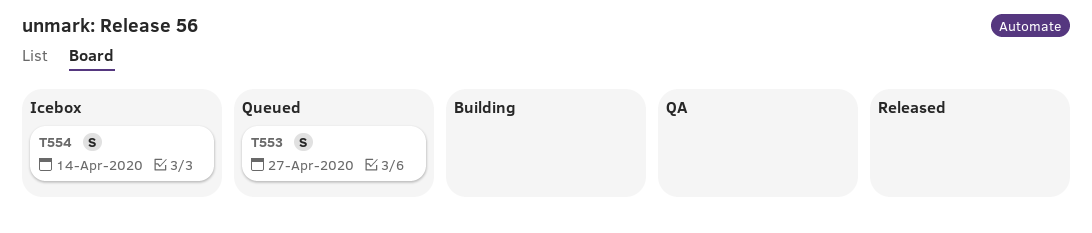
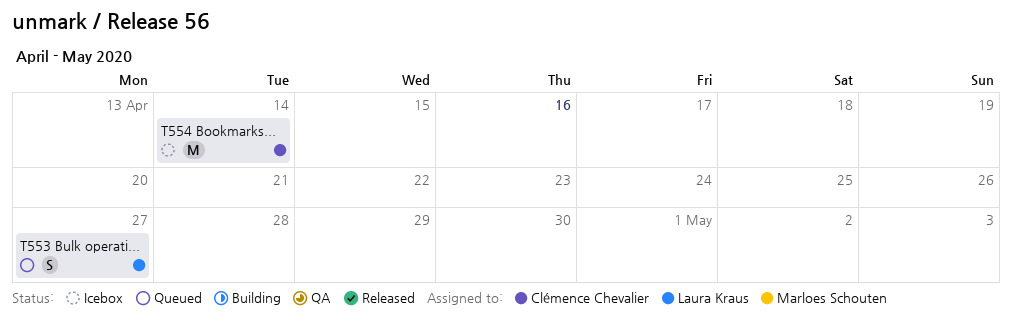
T554, estimate: S -> M

